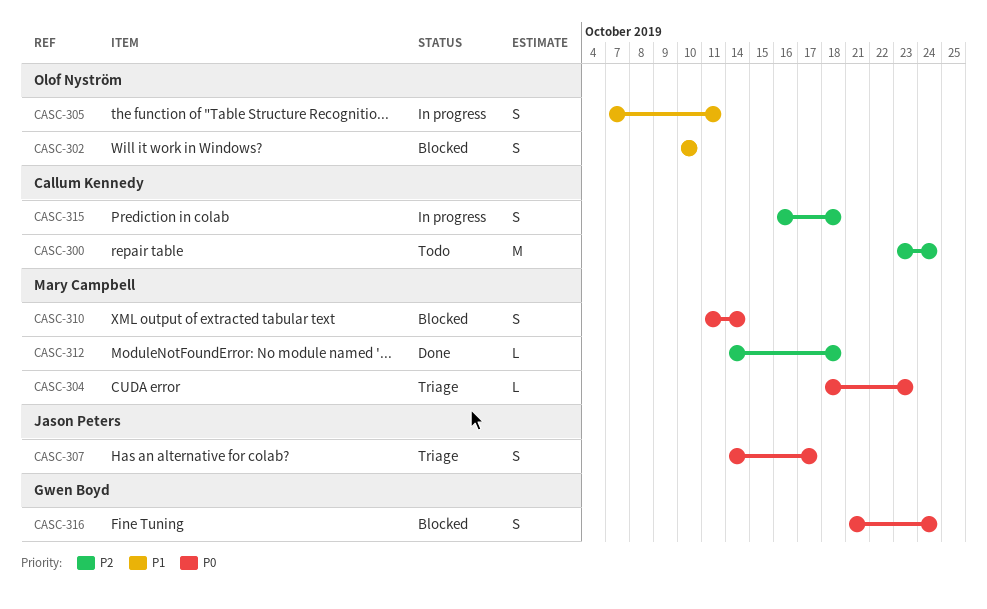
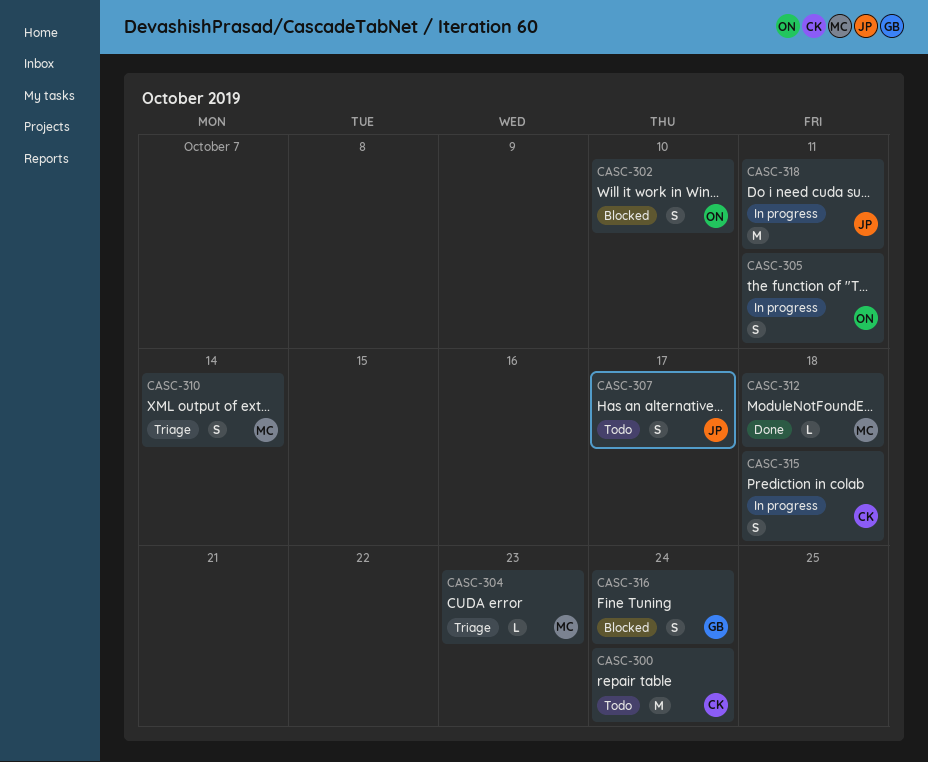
CASC-307, status: Triage -> Todo
CASC-310, status: Blocked -> Triage
CASC-318: none -> present

